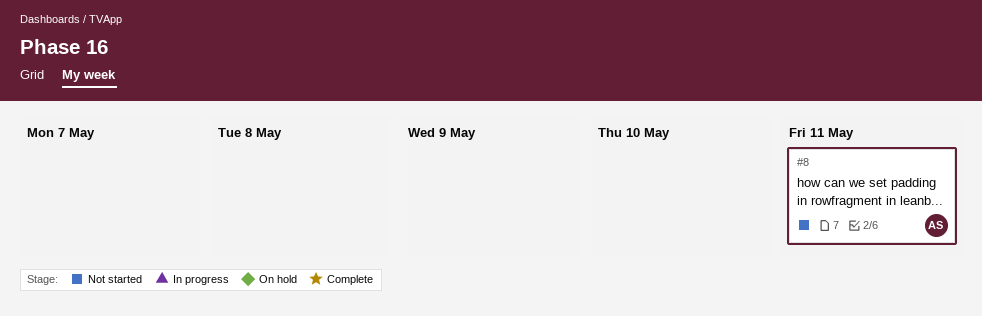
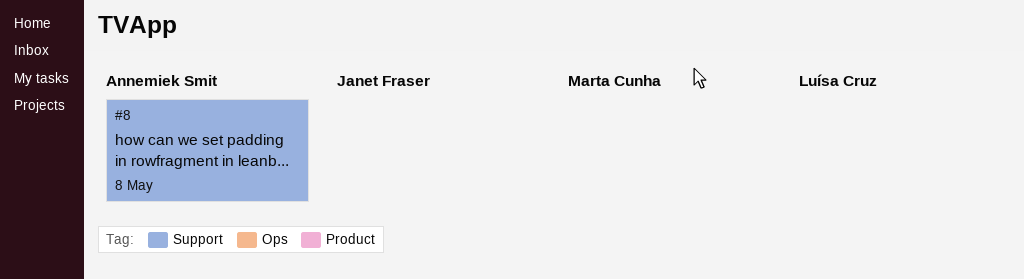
#8, due: May 11 -> May 8

